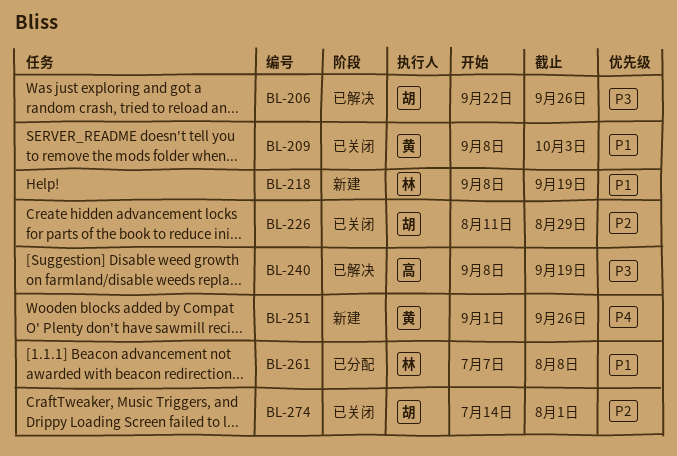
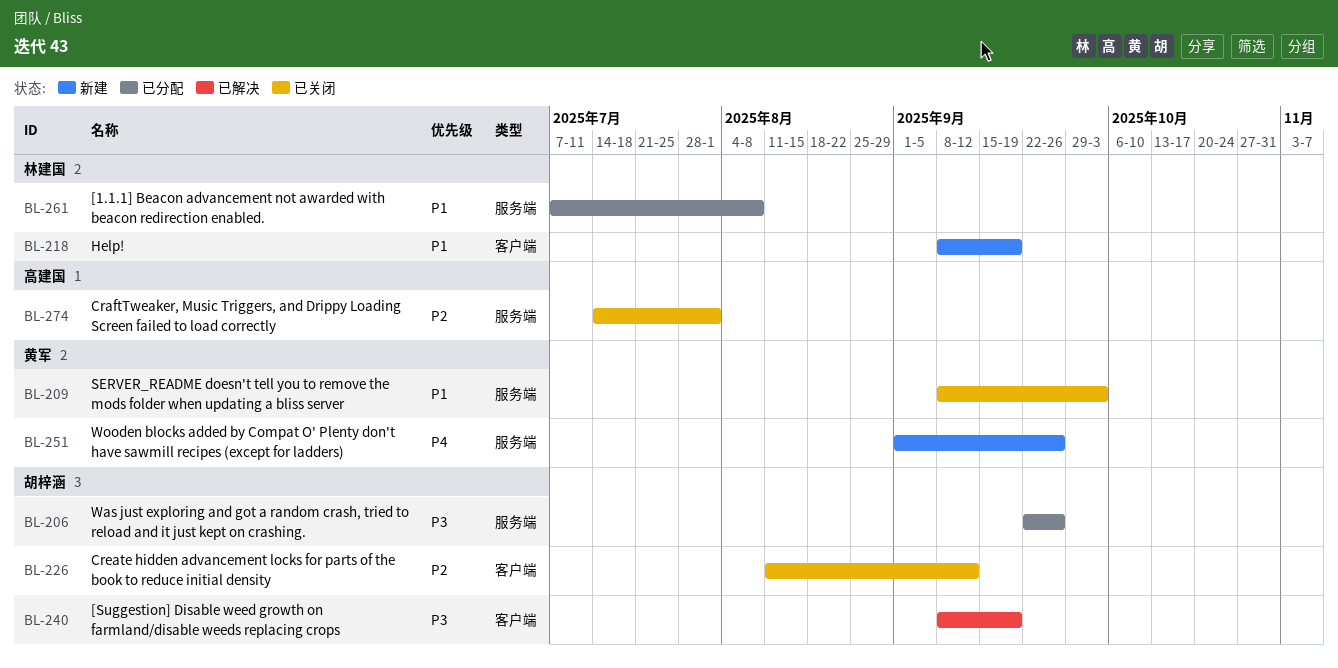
BL-206, status: 已解决 -> 已分配
BL-226, due: Aug 29 -> Sep 12
BL-240, owner: 高建国 -> 胡梓涵
BL-274, owner: 胡梓涵 -> 高建国

